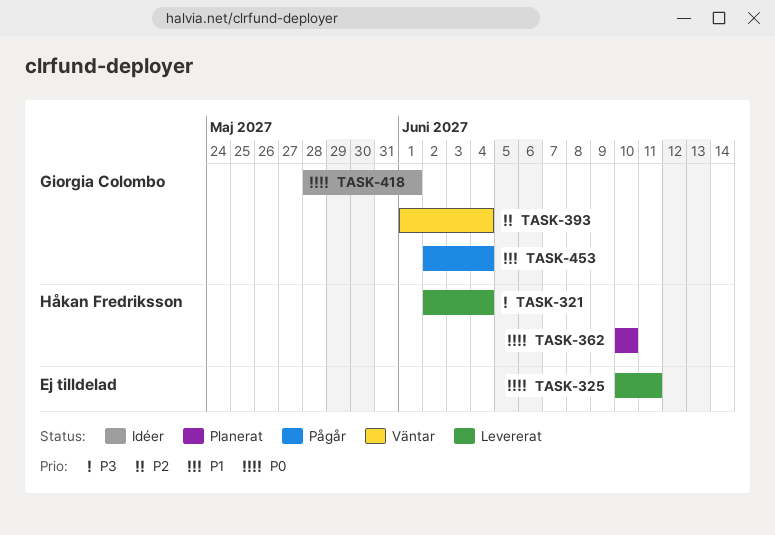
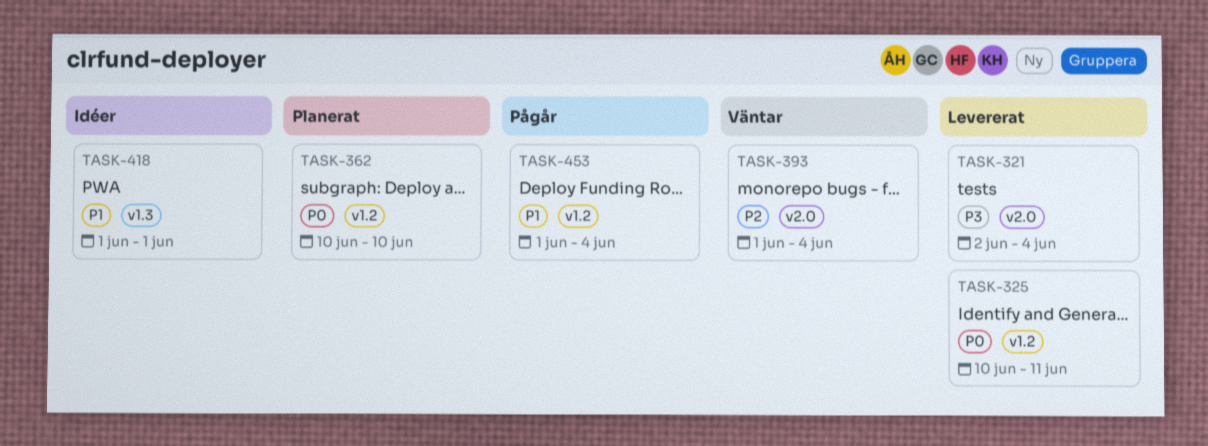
TASK-418, priority: P0 -> P1
TASK-418, start: May 28 -> Jun 1
TASK-453, start: Jun 2 -> Jun 1

